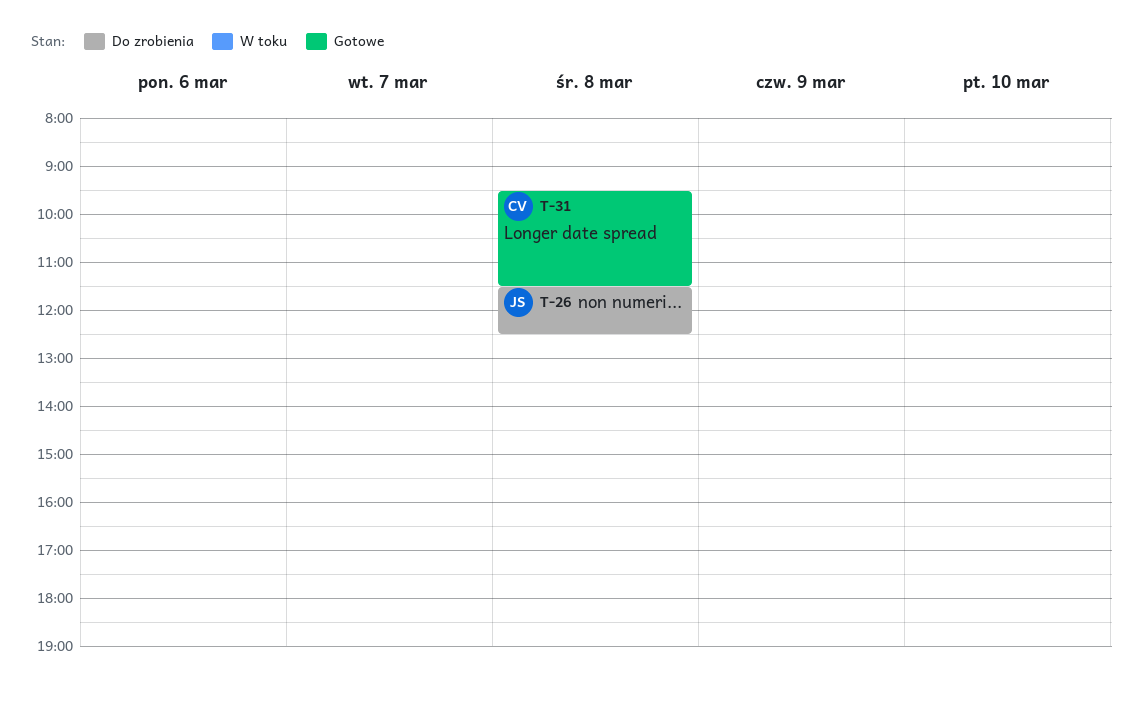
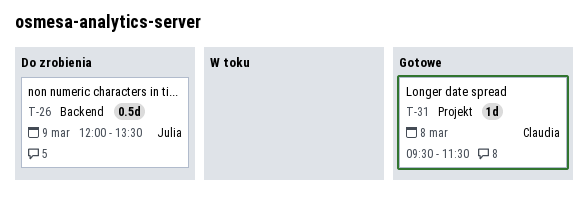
T-26, day: Mar 8 -> Mar 9
T-26, begins: 11:30 -> 12:00
T-26, ends: 12:30 -> 13:30

